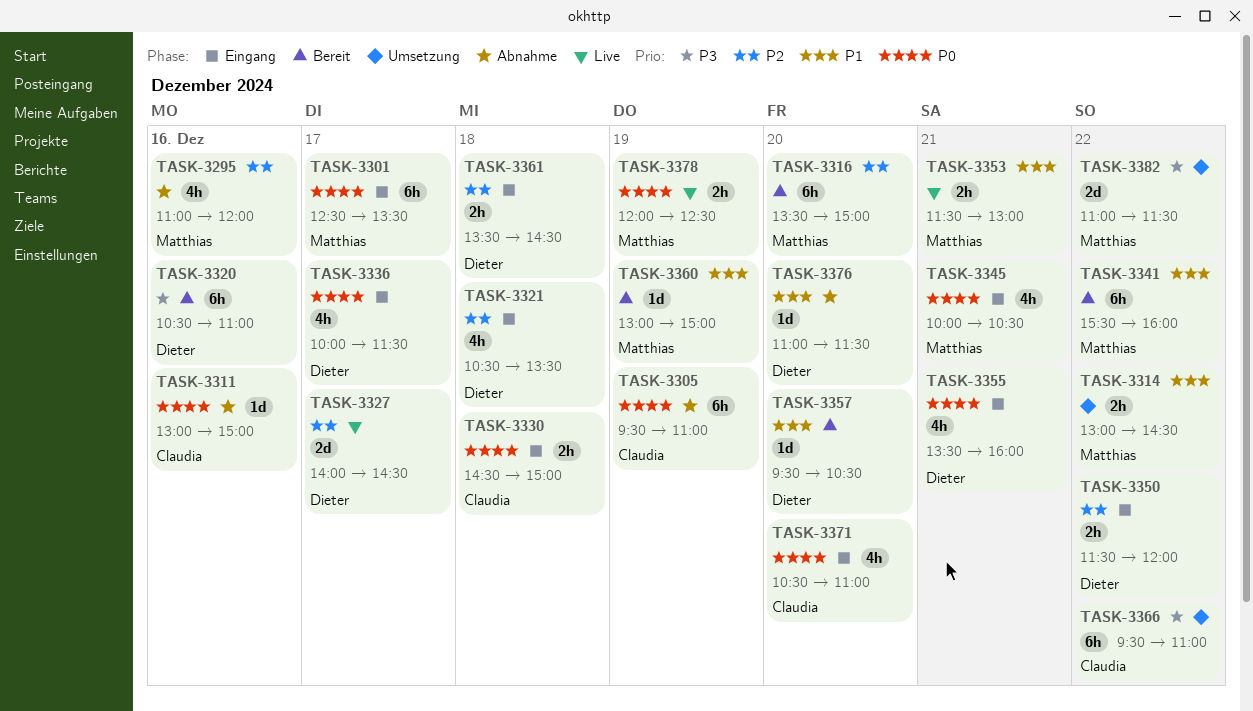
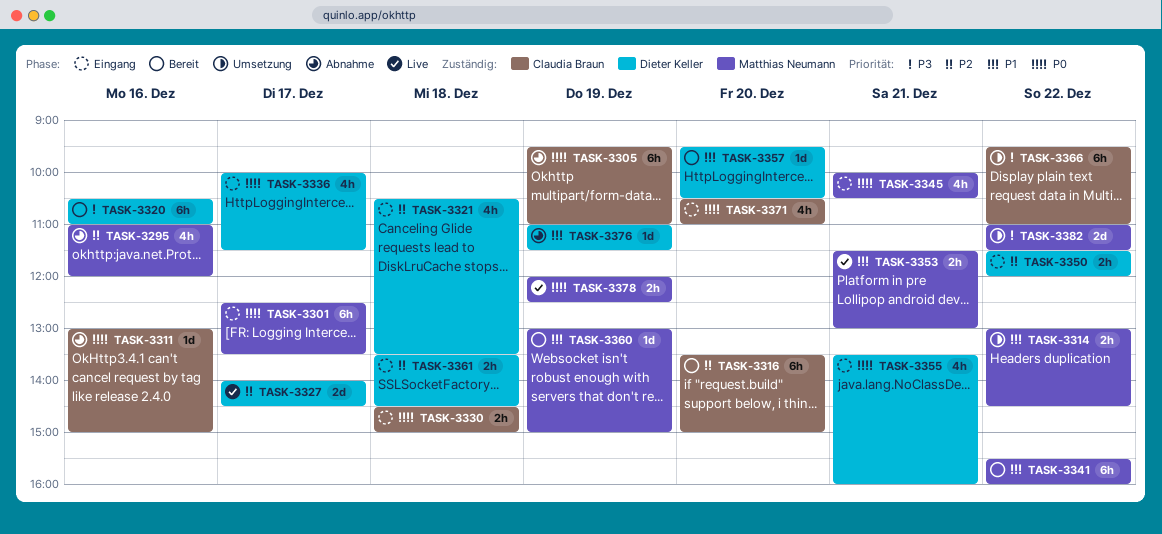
TASK-3316, owner: Matthias Neumann -> Claudia Braun
TASK-3376, day: Dec 20 -> Dec 19

